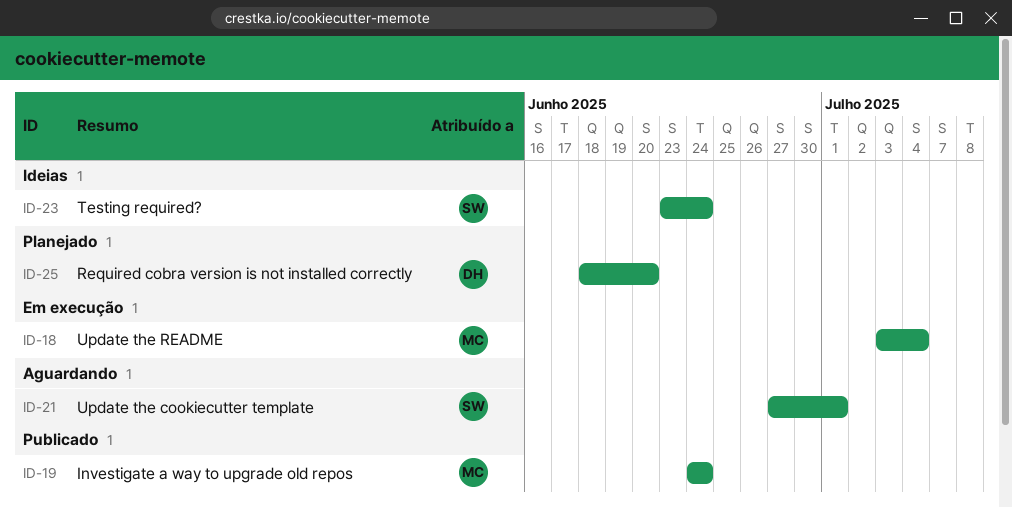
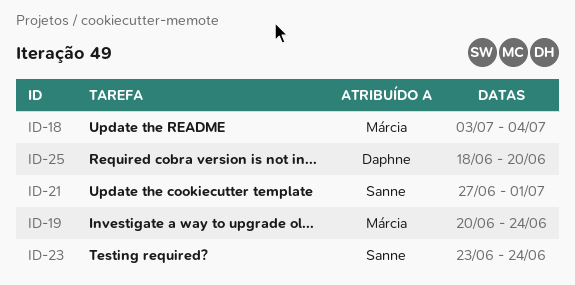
ID-19, start: Jun 24 -> Jun 20

